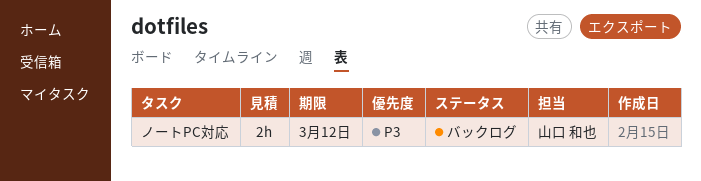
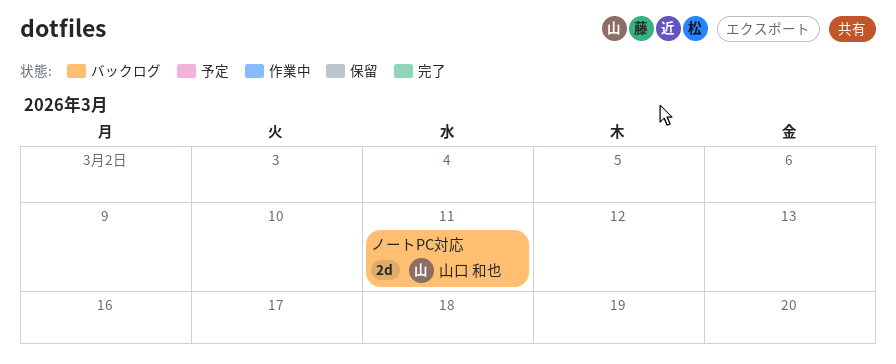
ノートPC対応, estimate: 2h -> 2d
ノートPC対応, due: Mar 12 -> Mar 11

